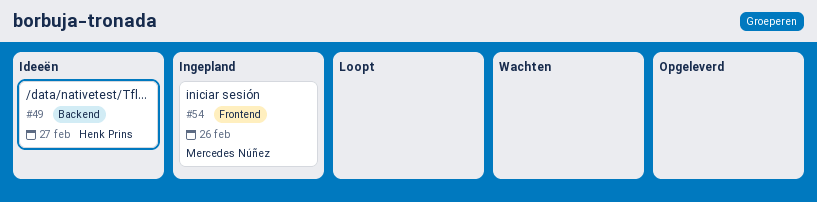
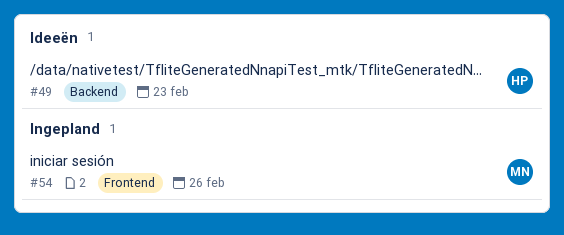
#49, due: Feb 27 -> Feb 23

